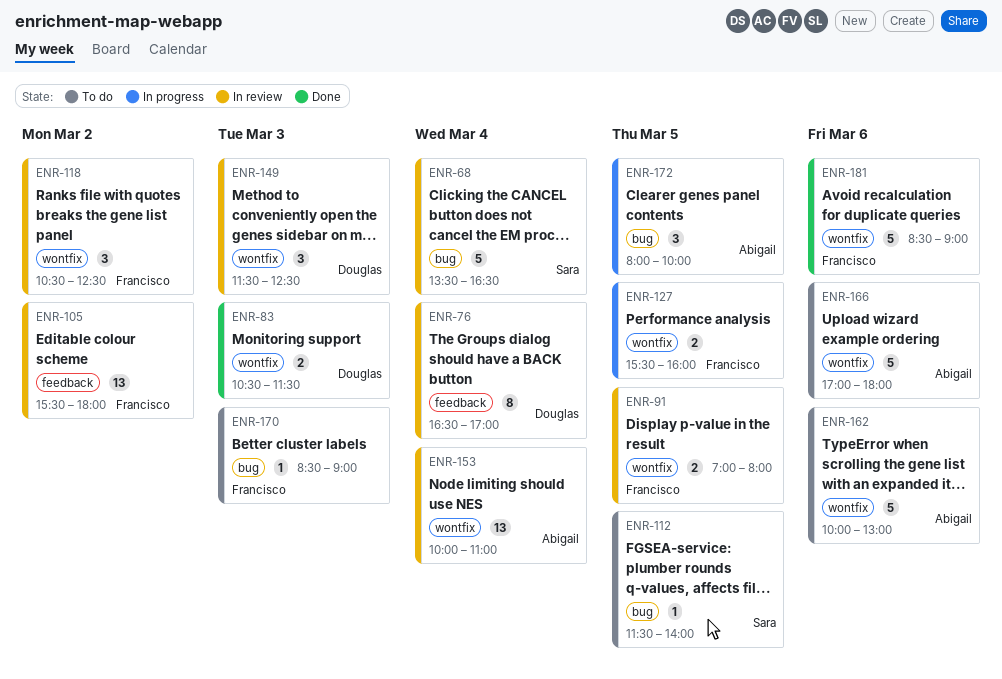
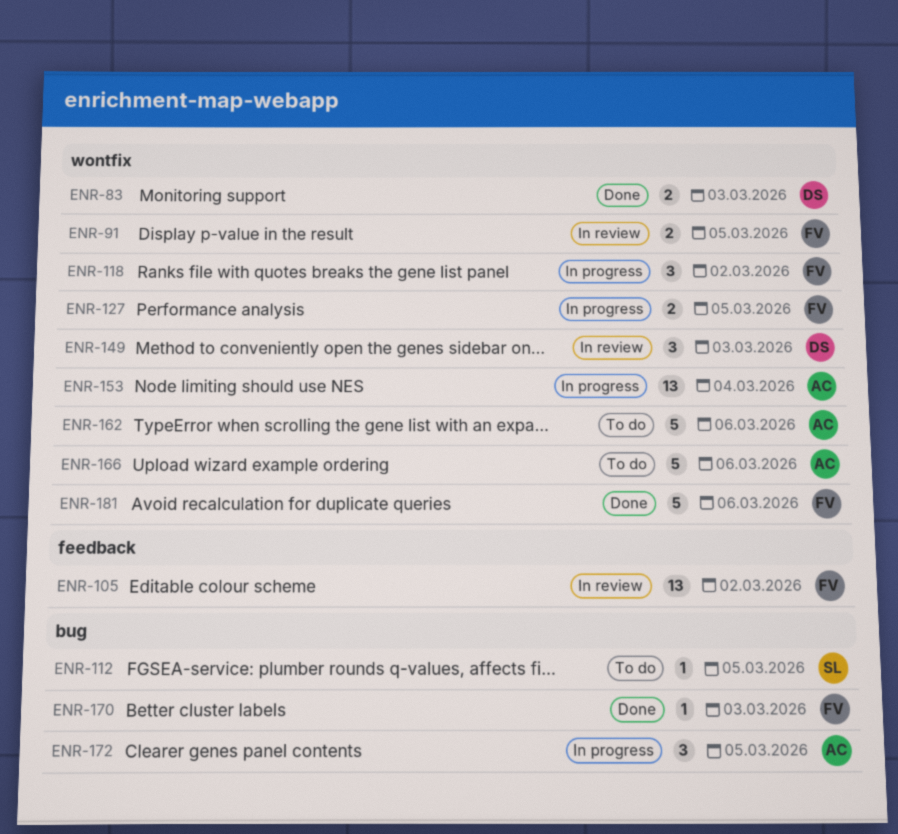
ENR-68: present -> none
ENR-76: present -> none
ENR-118, status: In review -> In progress
ENR-153, status: In review -> In progress
ENR-170, status: To do -> Done

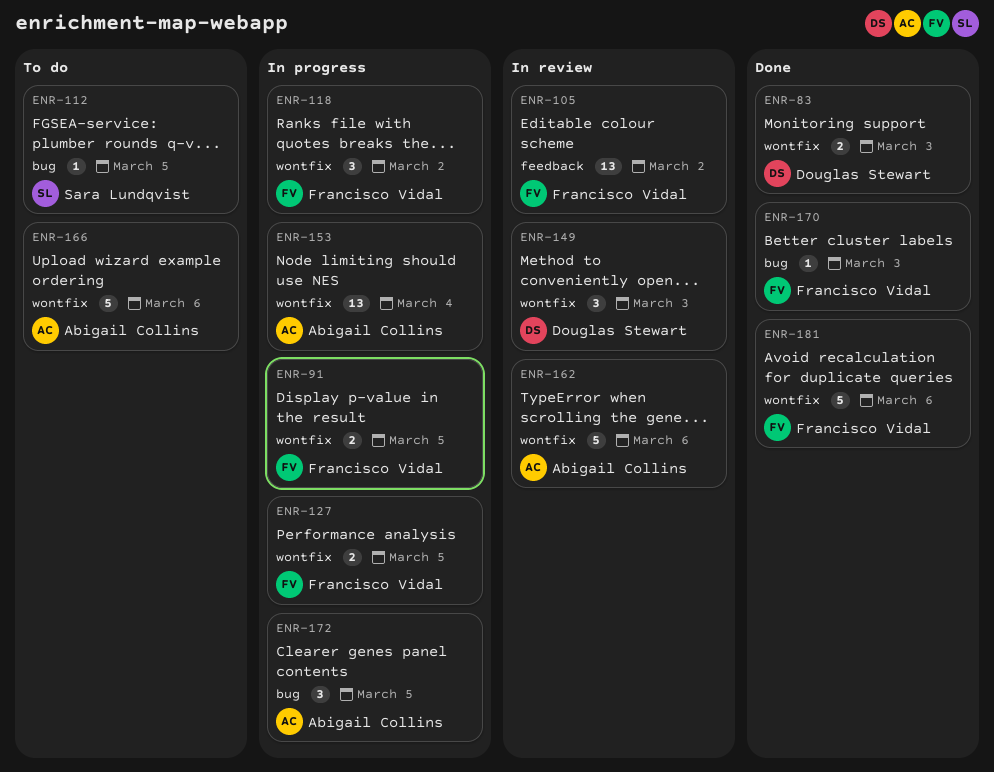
ENR-91, status: In review -> In progress
ENR-162, status: To do -> In review

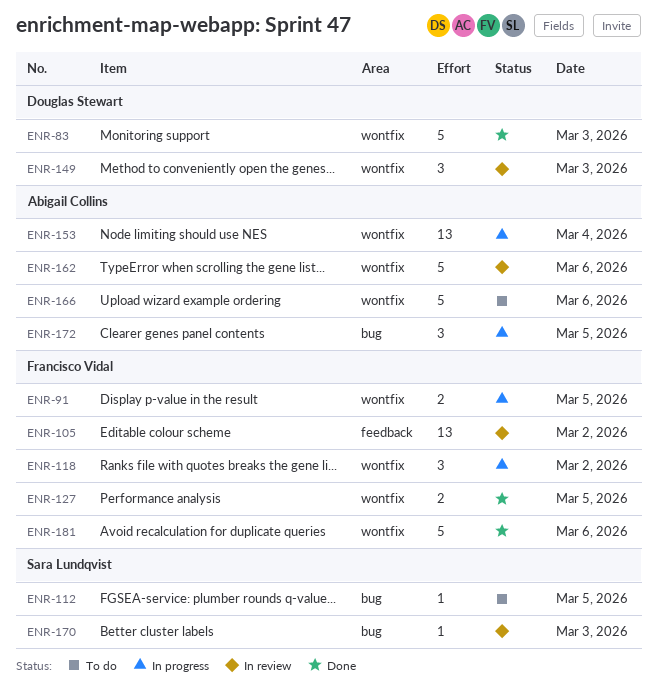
ENR-83, estimate: 2 -> 5
ENR-127, status: In progress -> Done
ENR-170, status: Done -> In review
ENR-170, owner: Francisco Vidal -> Sara Lundqvist

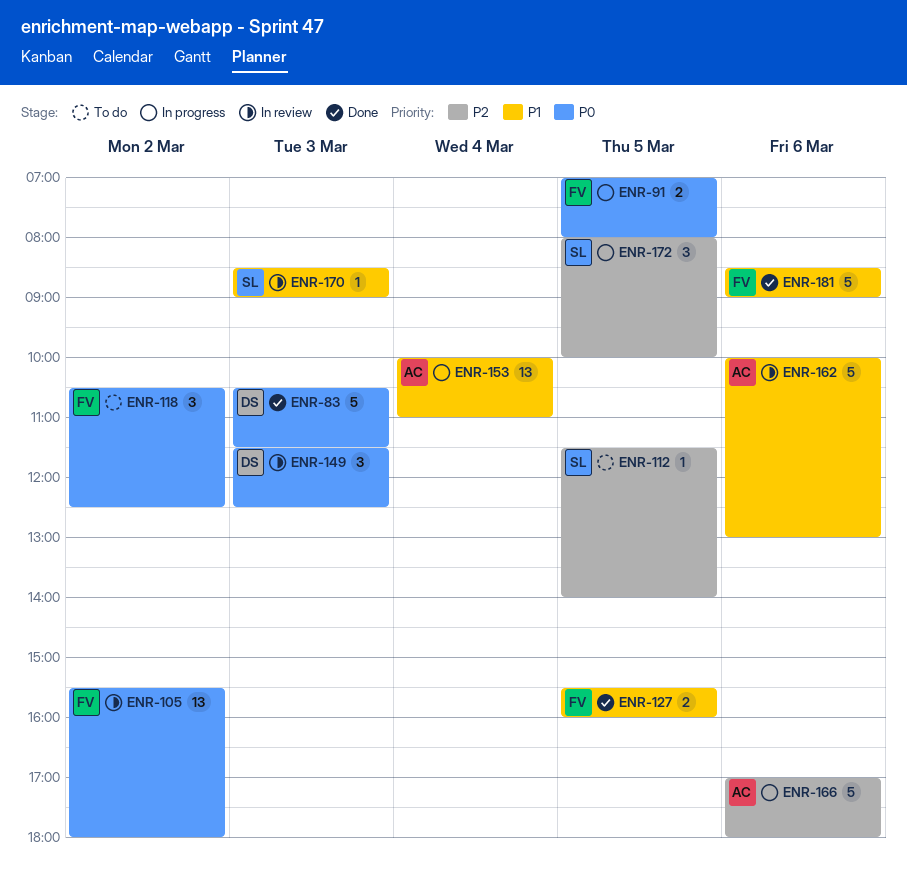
ENR-118, status: In progress -> To do
ENR-166, status: To do -> In progress
ENR-172, owner: Abigail Collins -> Sara Lundqvist

